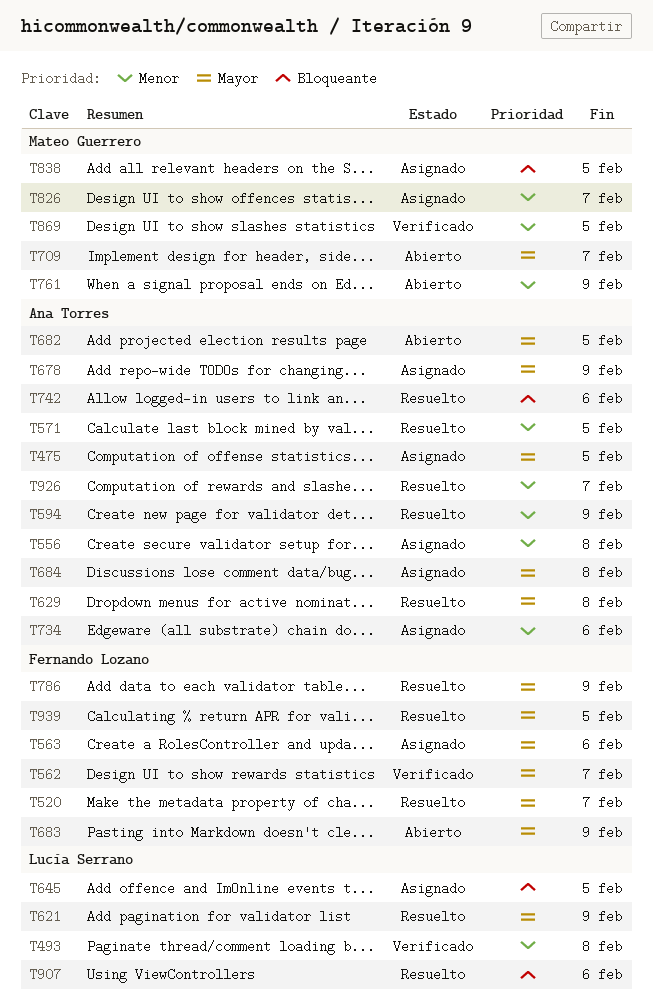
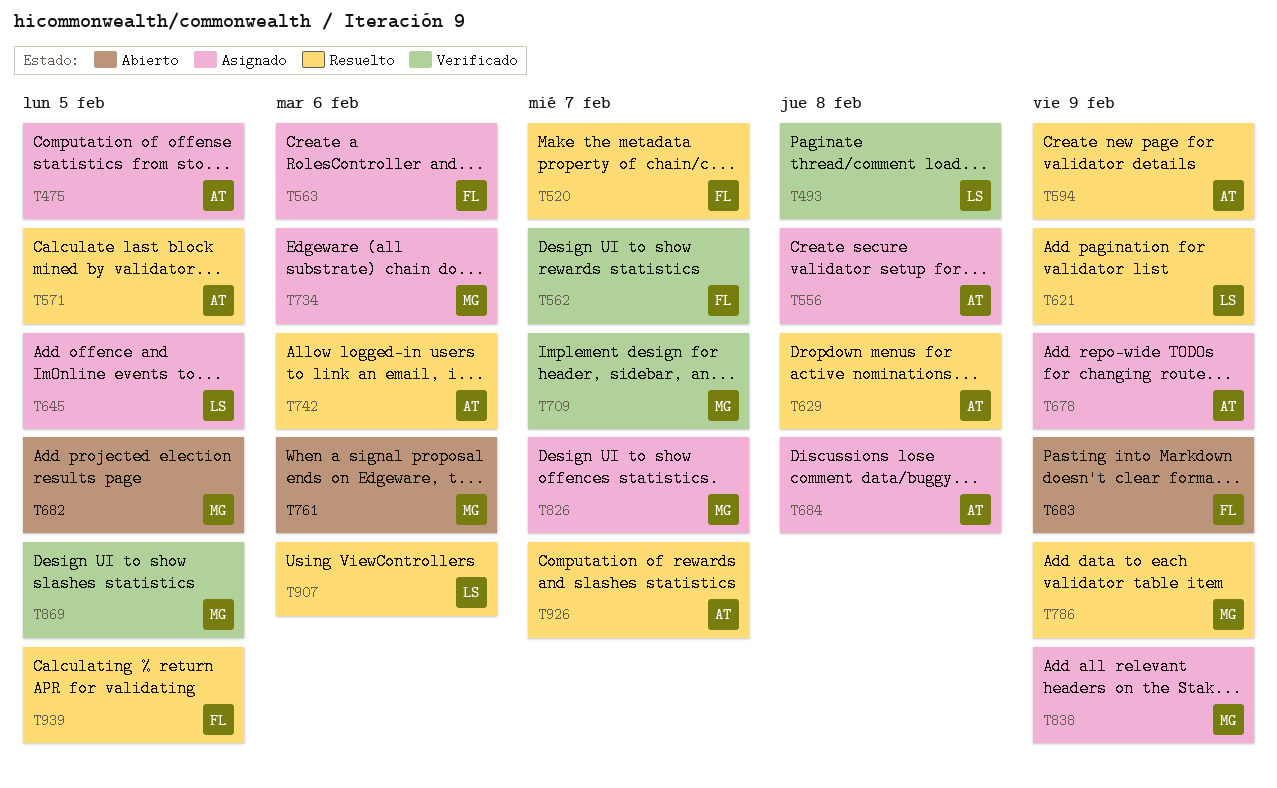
T682, owner: Ana Torres -> Mateo Guerrero
T709, status: Abierto -> Verificado
T734, owner: Ana Torres -> Mateo Guerrero
T761, due: Feb 9 -> Feb 6
T786, owner: Fernando Lozano -> Mateo Guerrero
T838, due: Feb 5 -> Feb 9

